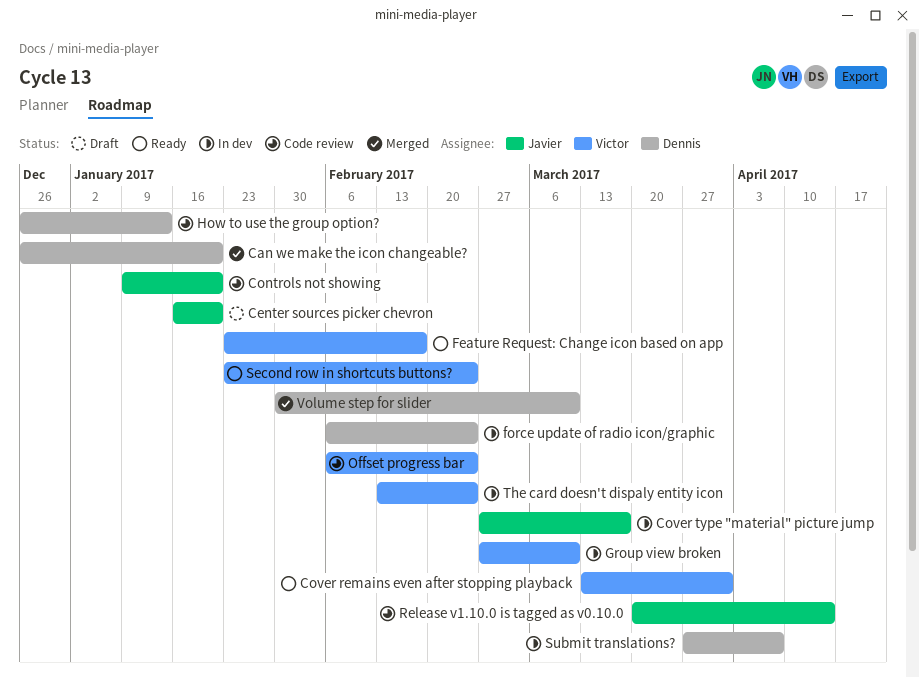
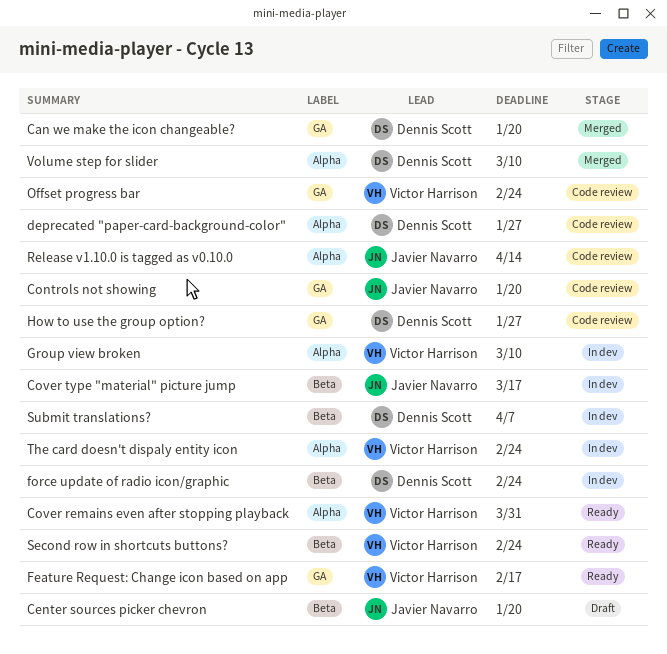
deprecated "paper-card-background-color": none -> present
How to use the group option?, due: Jan 13 -> Jan 27

